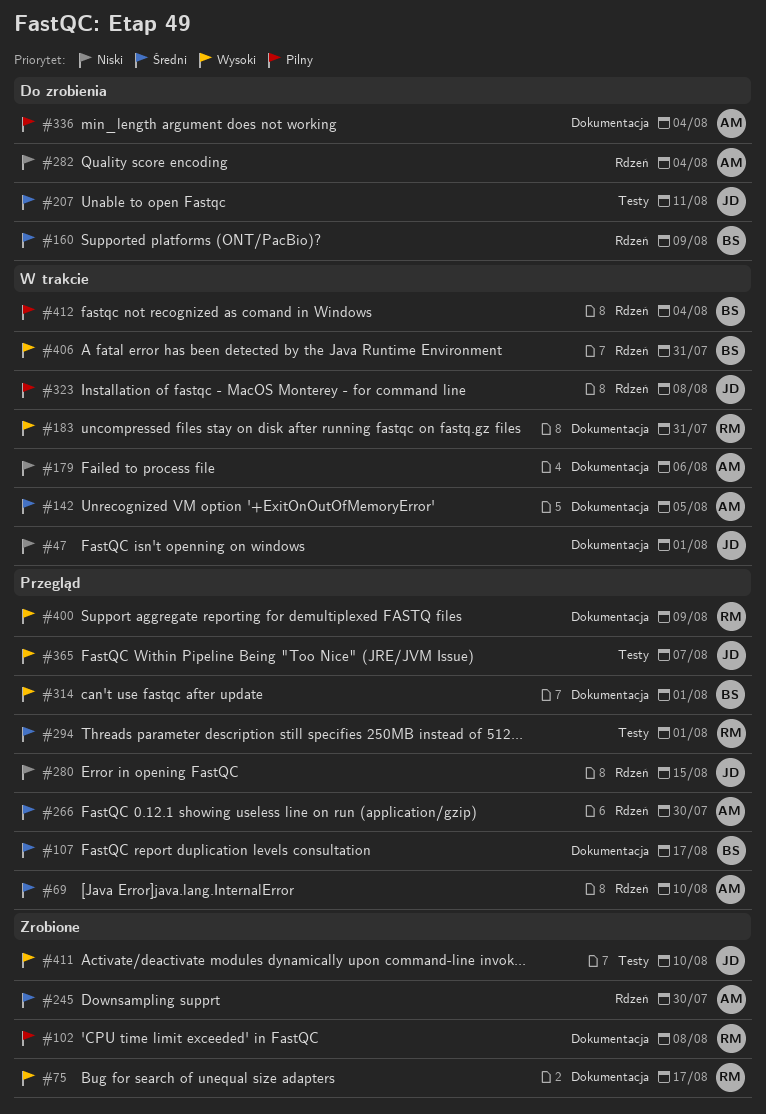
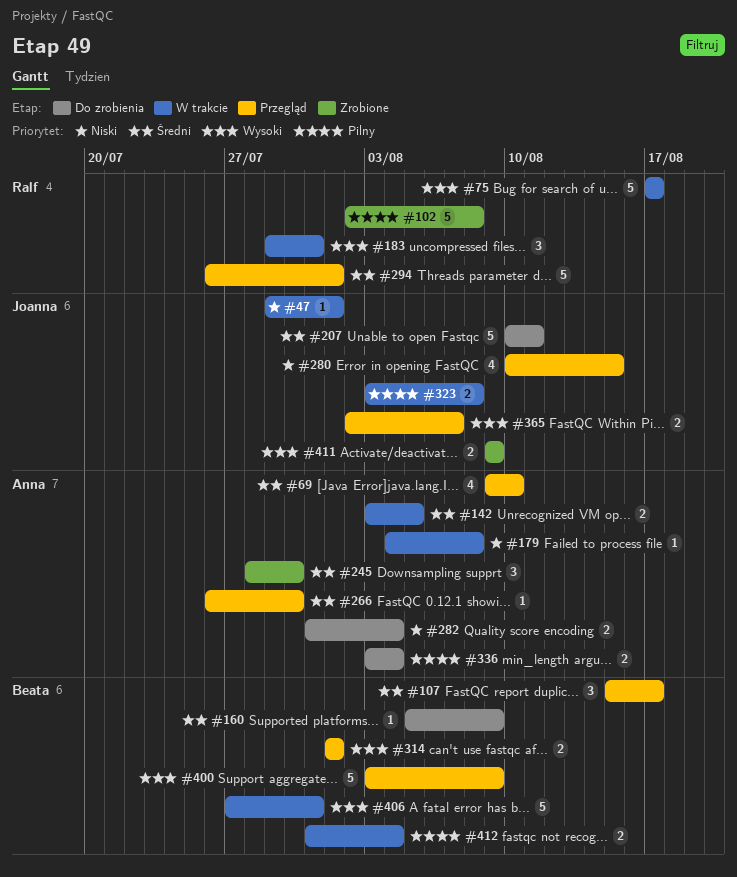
#75, status: Zrobione -> W trakcie
#179, due: Aug 6 -> Aug 8
#400, owner: Ralf -> Beata
#411, due: Aug 10 -> Aug 9

